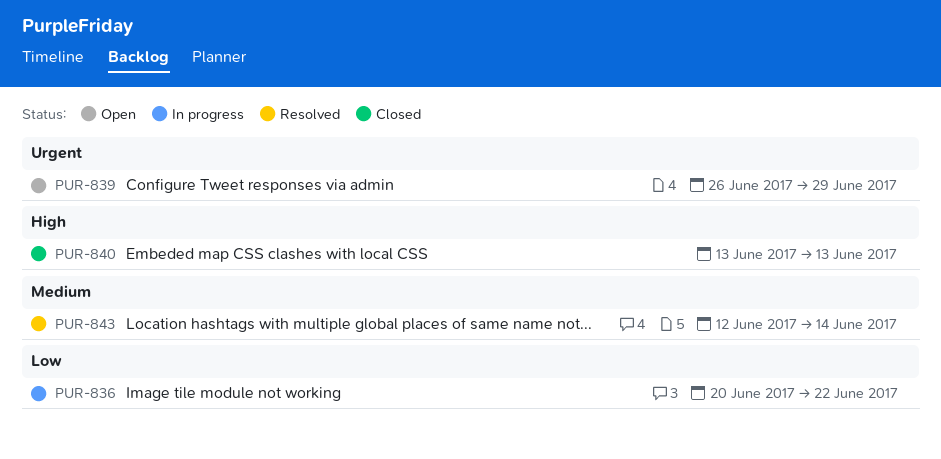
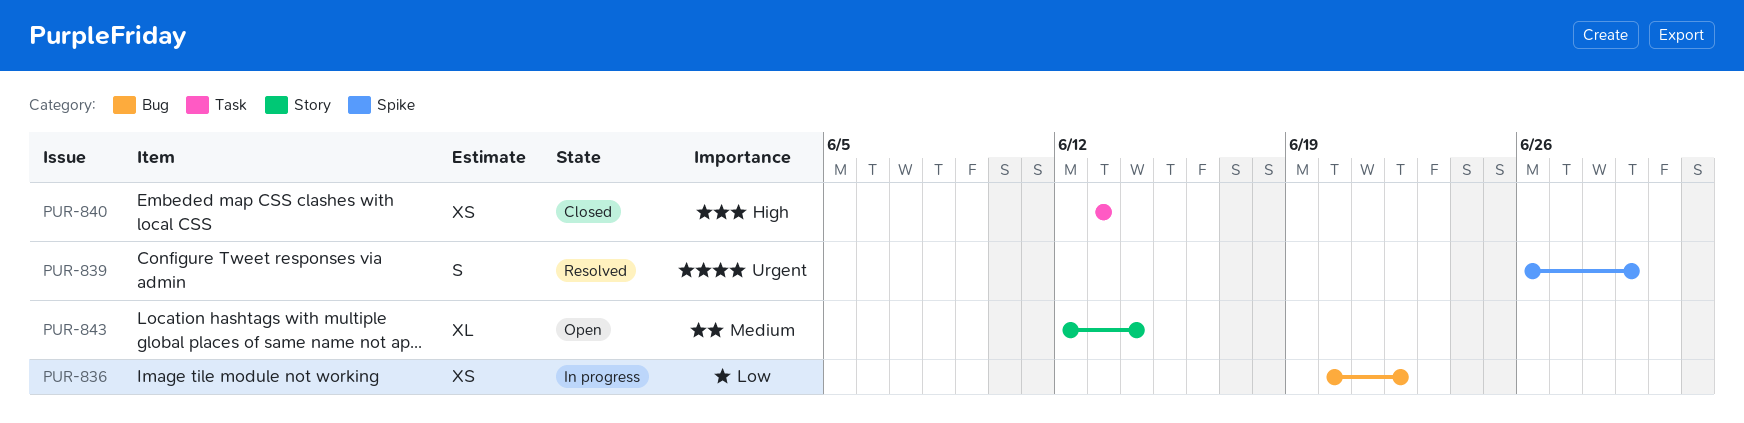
PUR-839, status: Open -> Resolved
PUR-843, status: Resolved -> Open

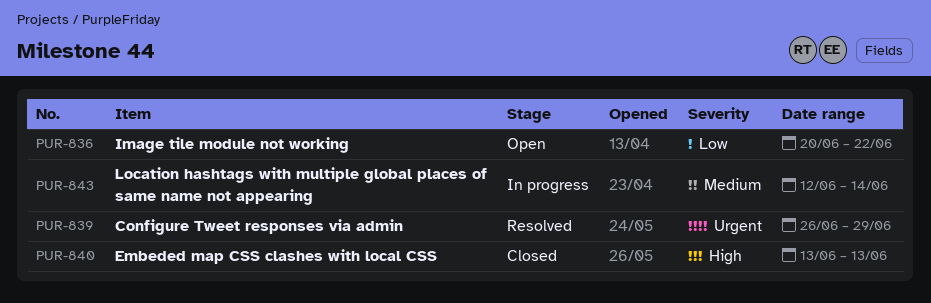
PUR-836, status: In progress -> Open
PUR-843, status: Open -> In progress

